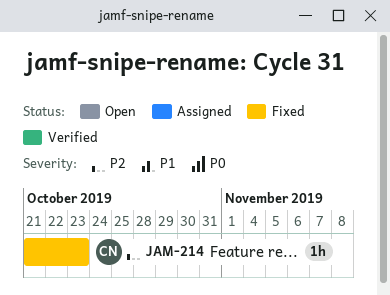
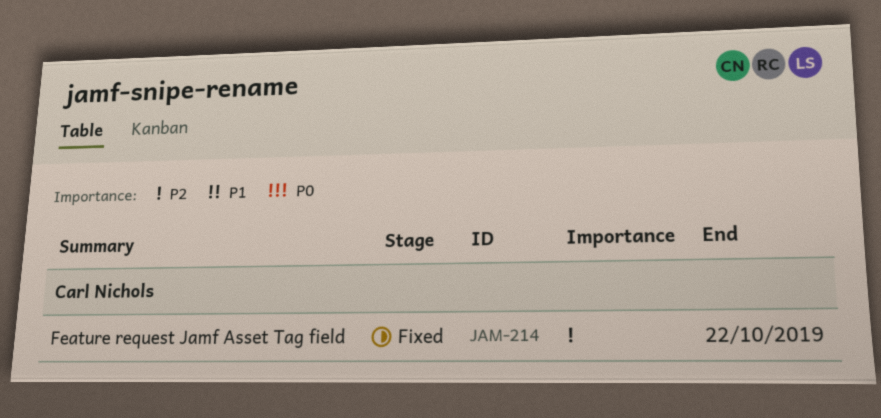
JAM-214, due: Oct 23 -> Oct 22

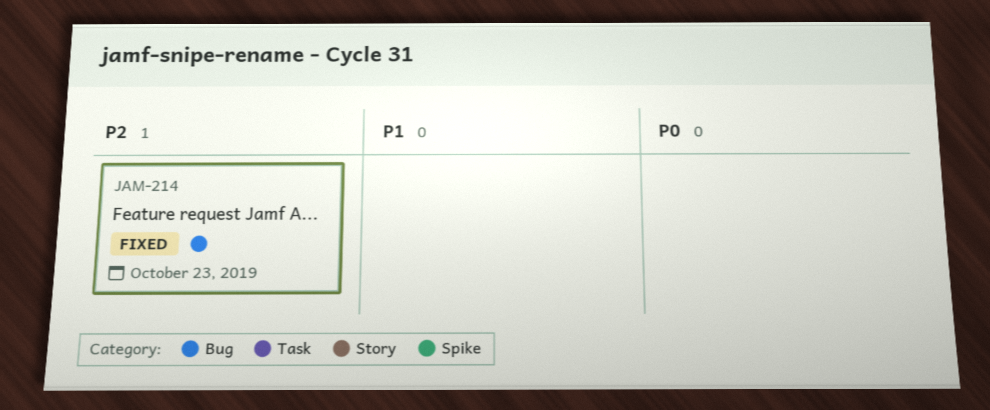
JAM-214, due: Oct 22 -> Oct 23

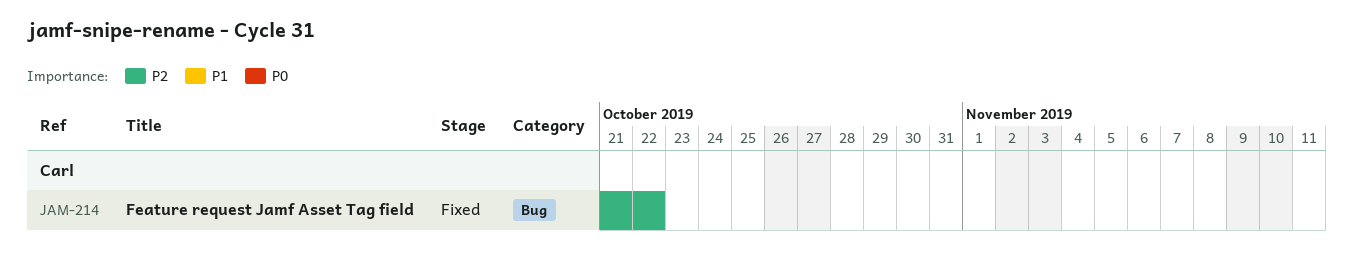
JAM-214, due: Oct 23 -> Oct 22

